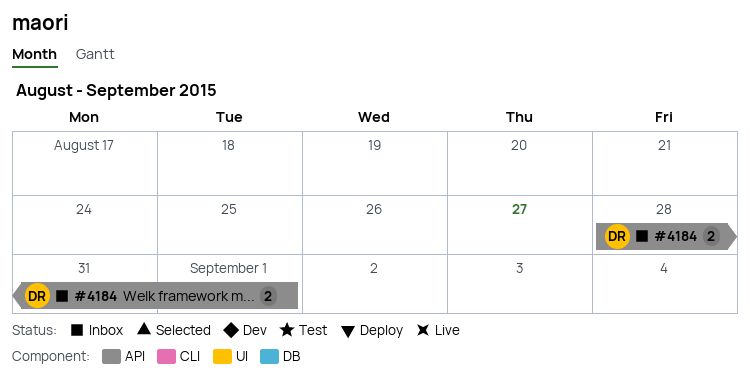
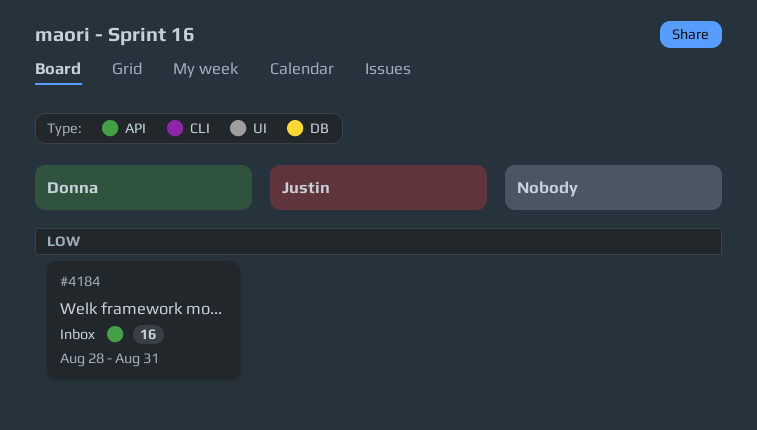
#4184, estimate: 2 -> 16
#4184, due: Sep 1 -> Aug 31

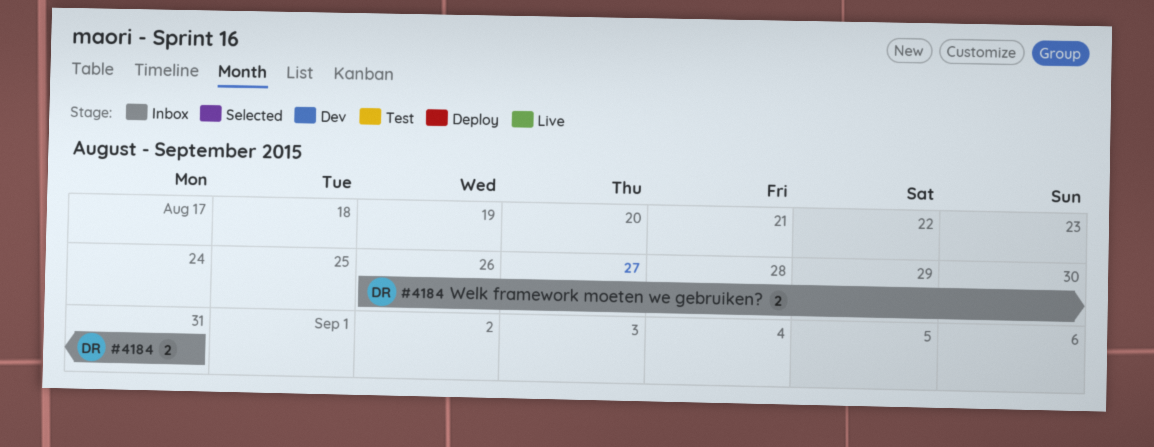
#4184, estimate: 16 -> 2
#4184, start: Aug 28 -> Aug 26

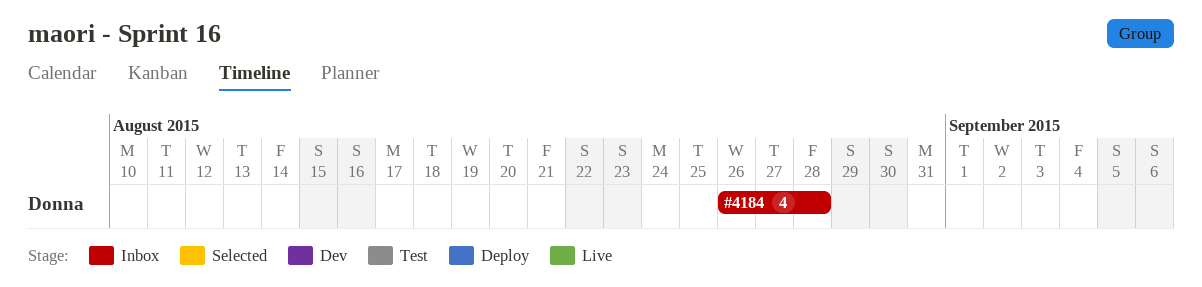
#4184, estimate: 2 -> 4
#4184, due: Aug 31 -> Aug 28

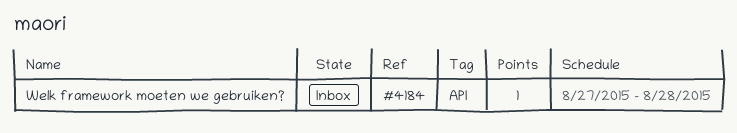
#4184, estimate: 4 -> 1
#4184, start: Aug 26 -> Aug 27

